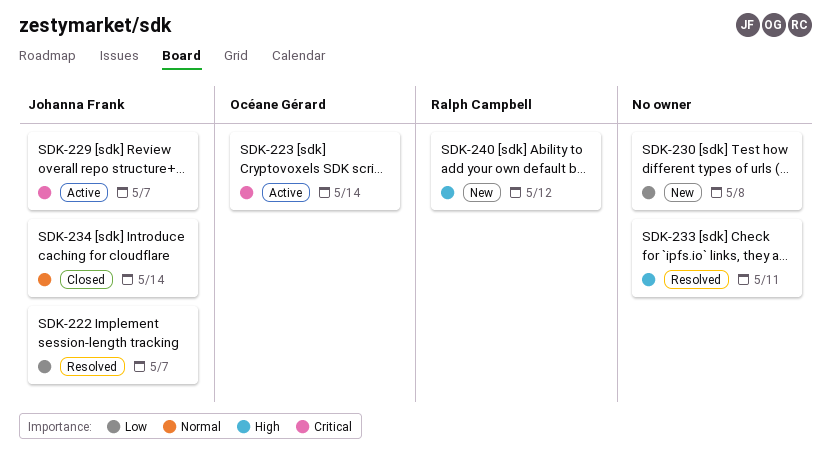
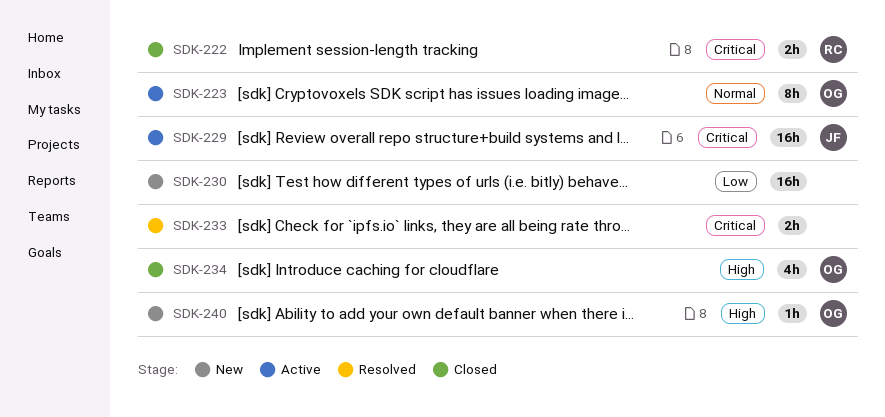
SDK-222, status: Resolved -> Closed
SDK-222, owner: Johanna Frank -> Ralph Campbell
SDK-222, priority: Low -> Critical
SDK-223, priority: Critical -> Normal
SDK-233, priority: High -> Critical
SDK-234, owner: Johanna Frank -> Océane Gérard
SDK-234, priority: Normal -> High
SDK-240, owner: Ralph Campbell -> Océane Gérard

